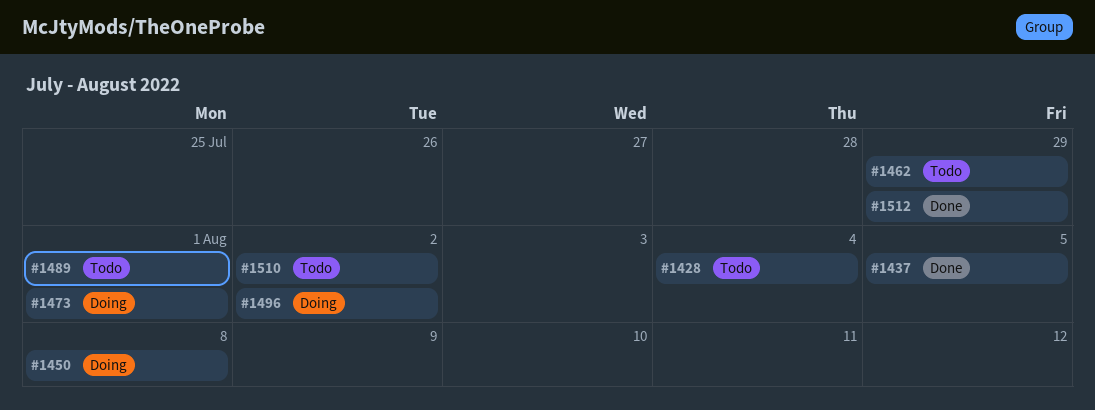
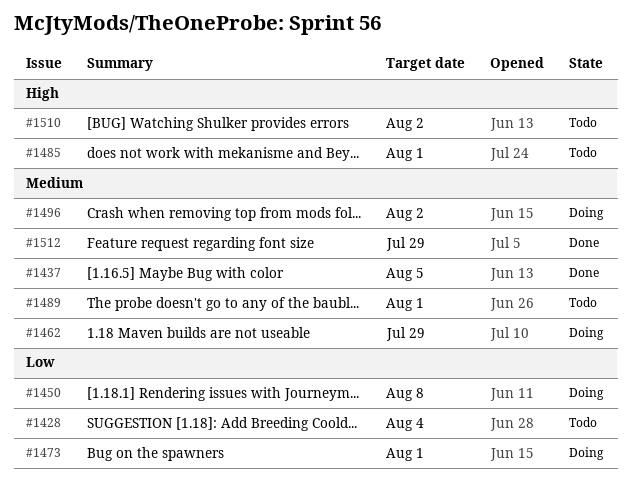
#1462, status: Todo -> Doing
#1485: none -> present

